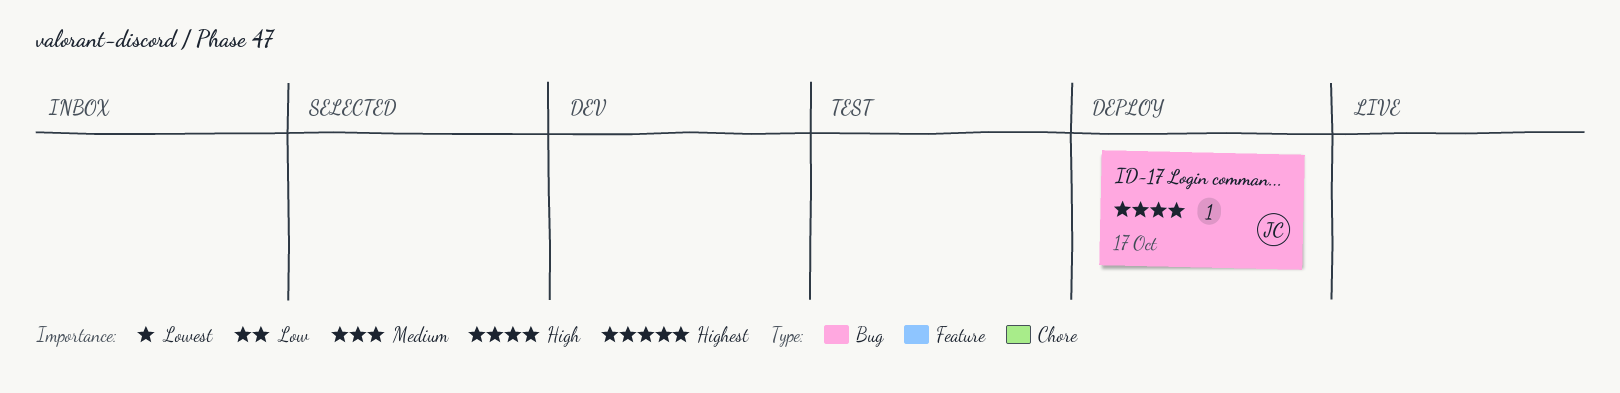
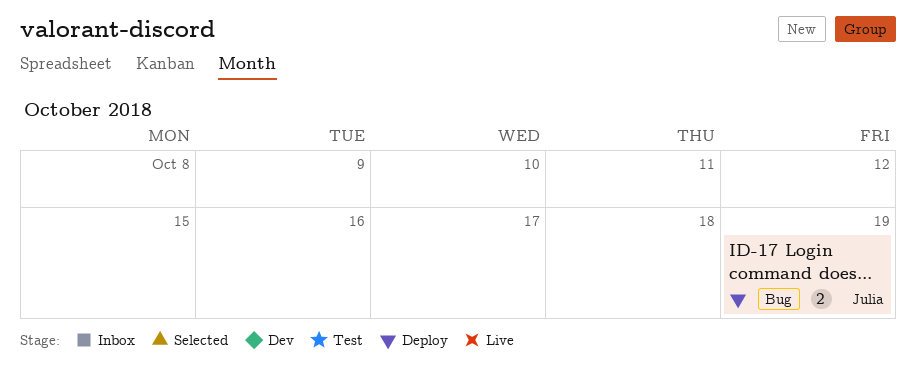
ID-17, estimate: 1 -> 2
ID-17, due: Oct 17 -> Oct 19

